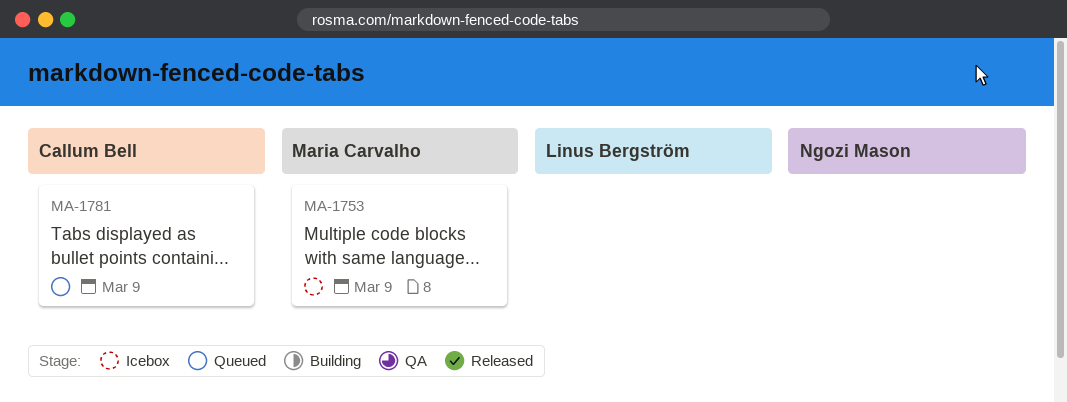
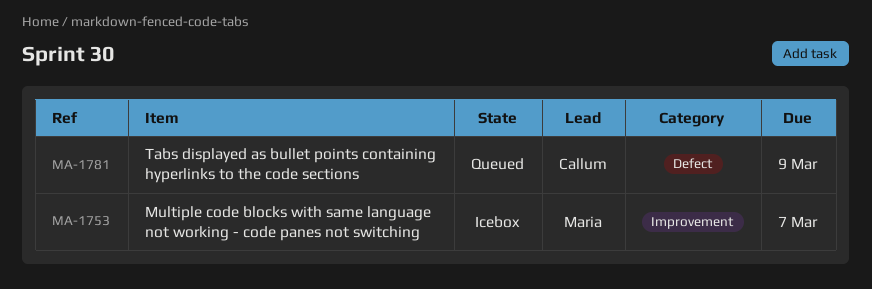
MA-1753, due: Mar 9 -> Mar 7

